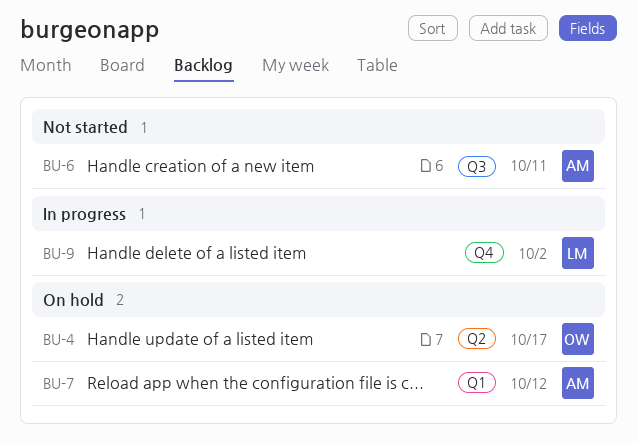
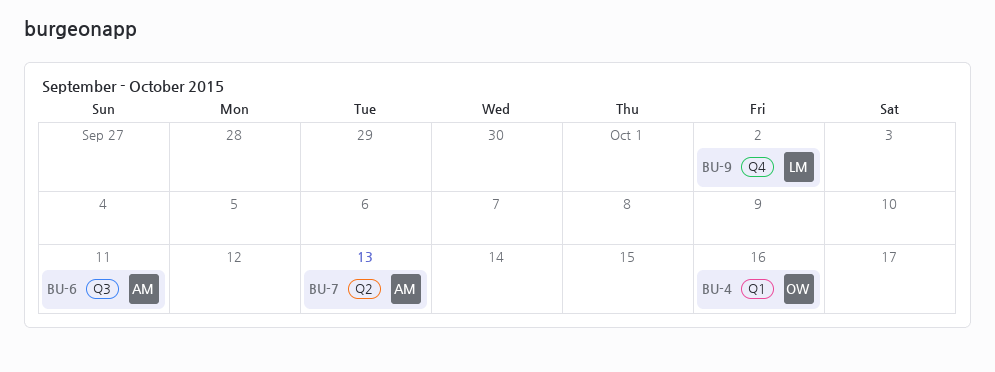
BU-4, label: Q2 -> Q1
BU-4, due: Oct 17 -> Oct 16
BU-7, label: Q1 -> Q2
BU-7, due: Oct 12 -> Oct 13

